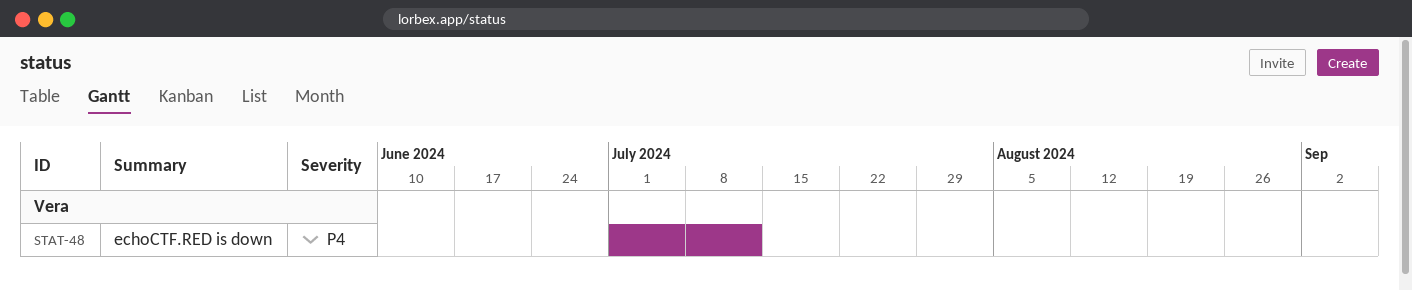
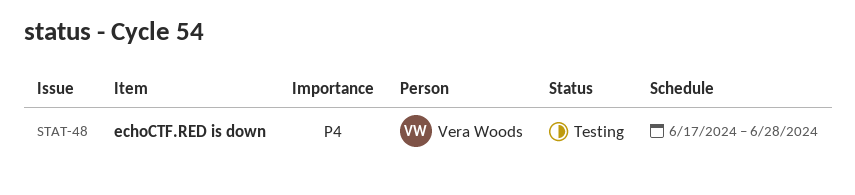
STAT-48, start: Jul 1 -> Jun 17
STAT-48, due: Jul 12 -> Jun 28

